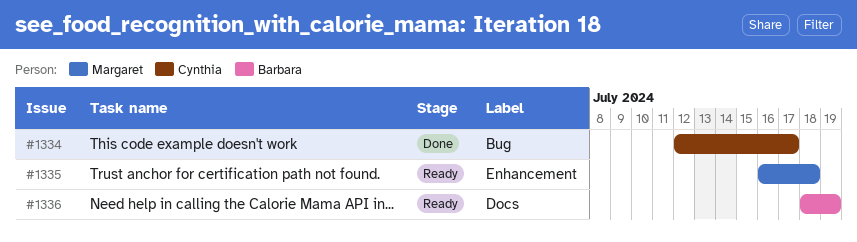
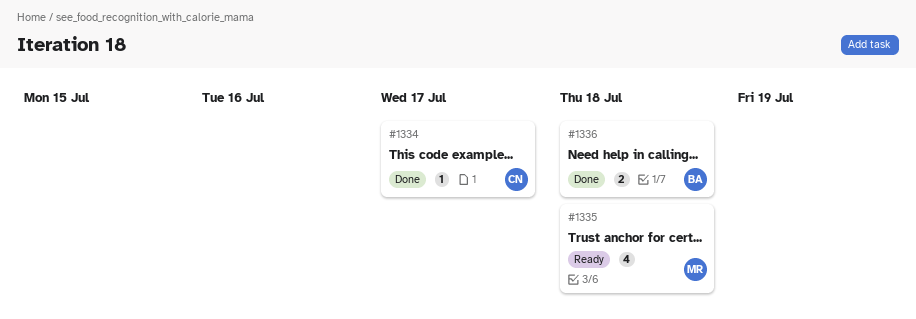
#1336, status: Ready -> Done
#1336, due: Jul 19 -> Jul 18

